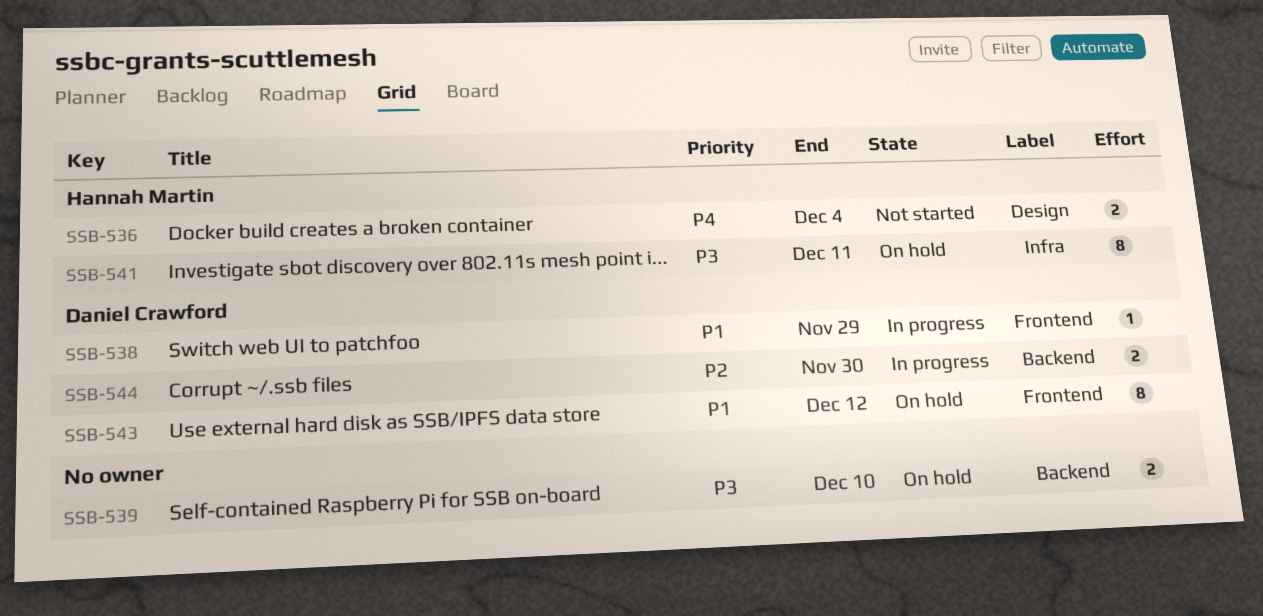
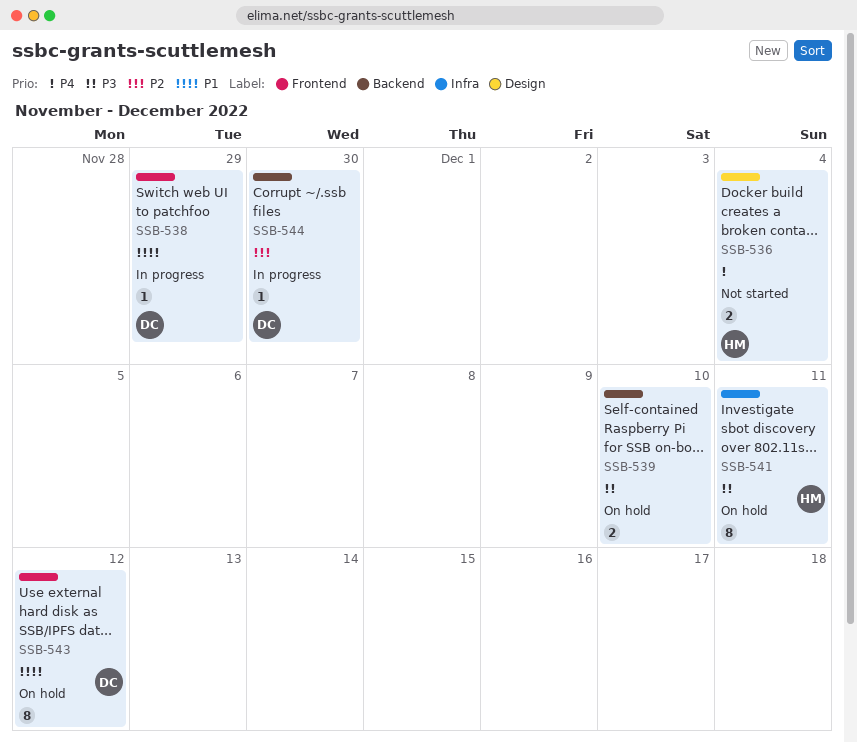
SSB-544, estimate: 2 -> 1

